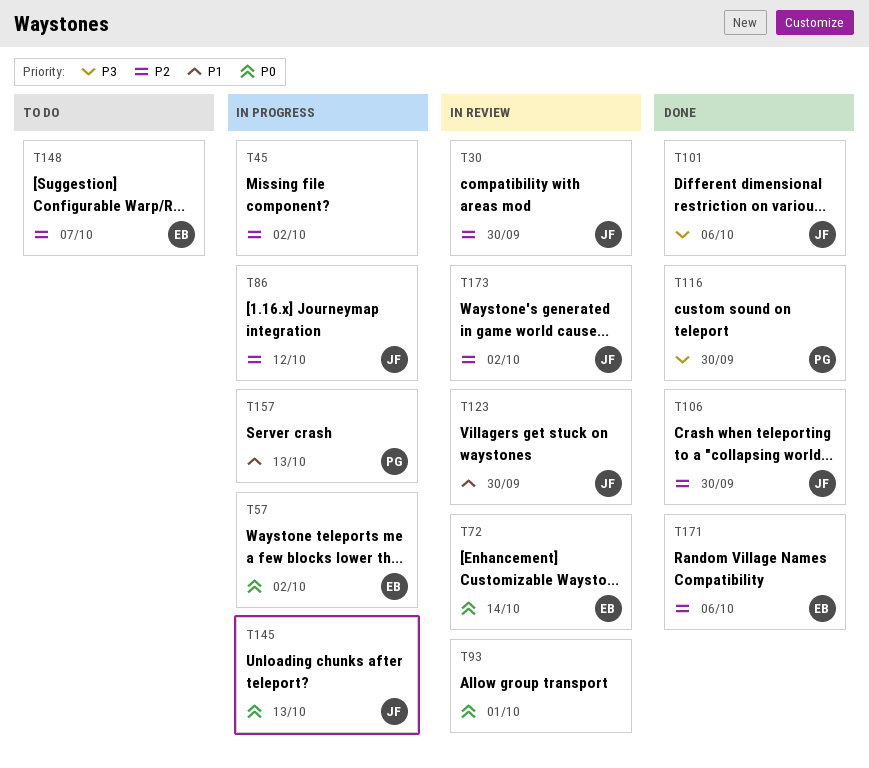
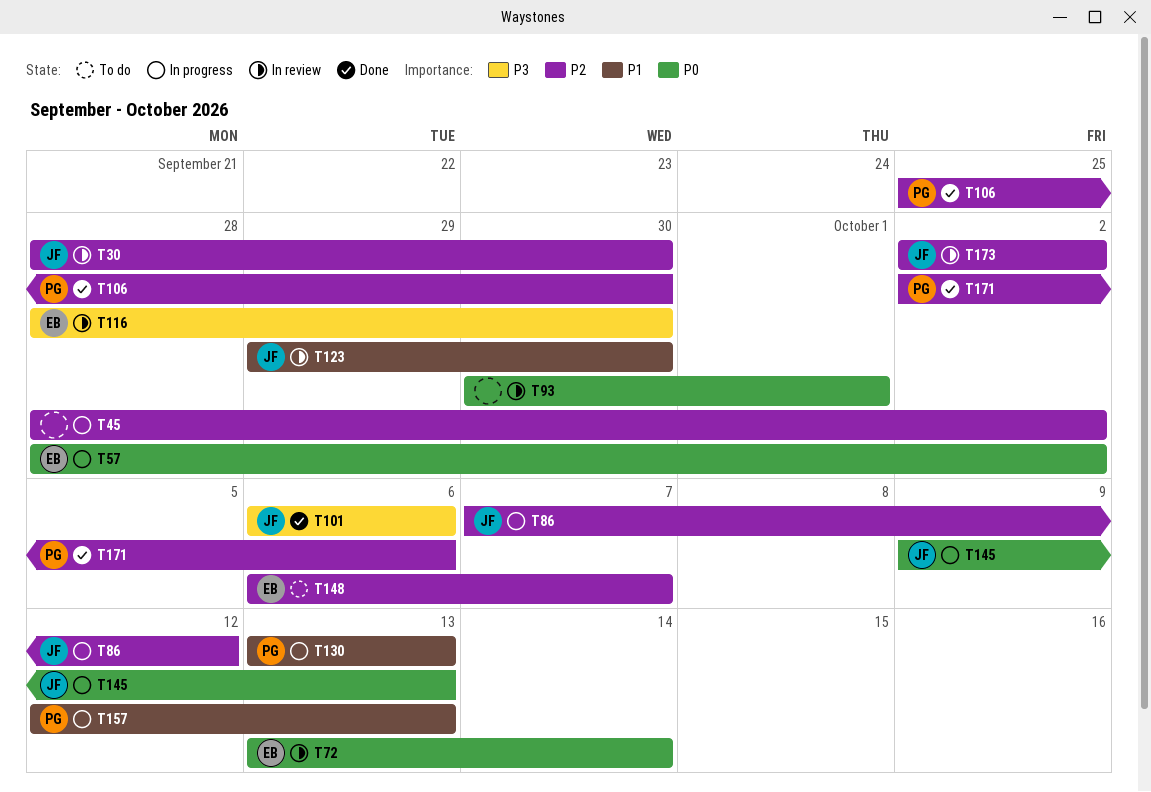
T106, owner: JF -> PG
T116, status: Done -> In review
T116, owner: PG -> EB
T130: none -> present
T171, owner: EB -> PG

